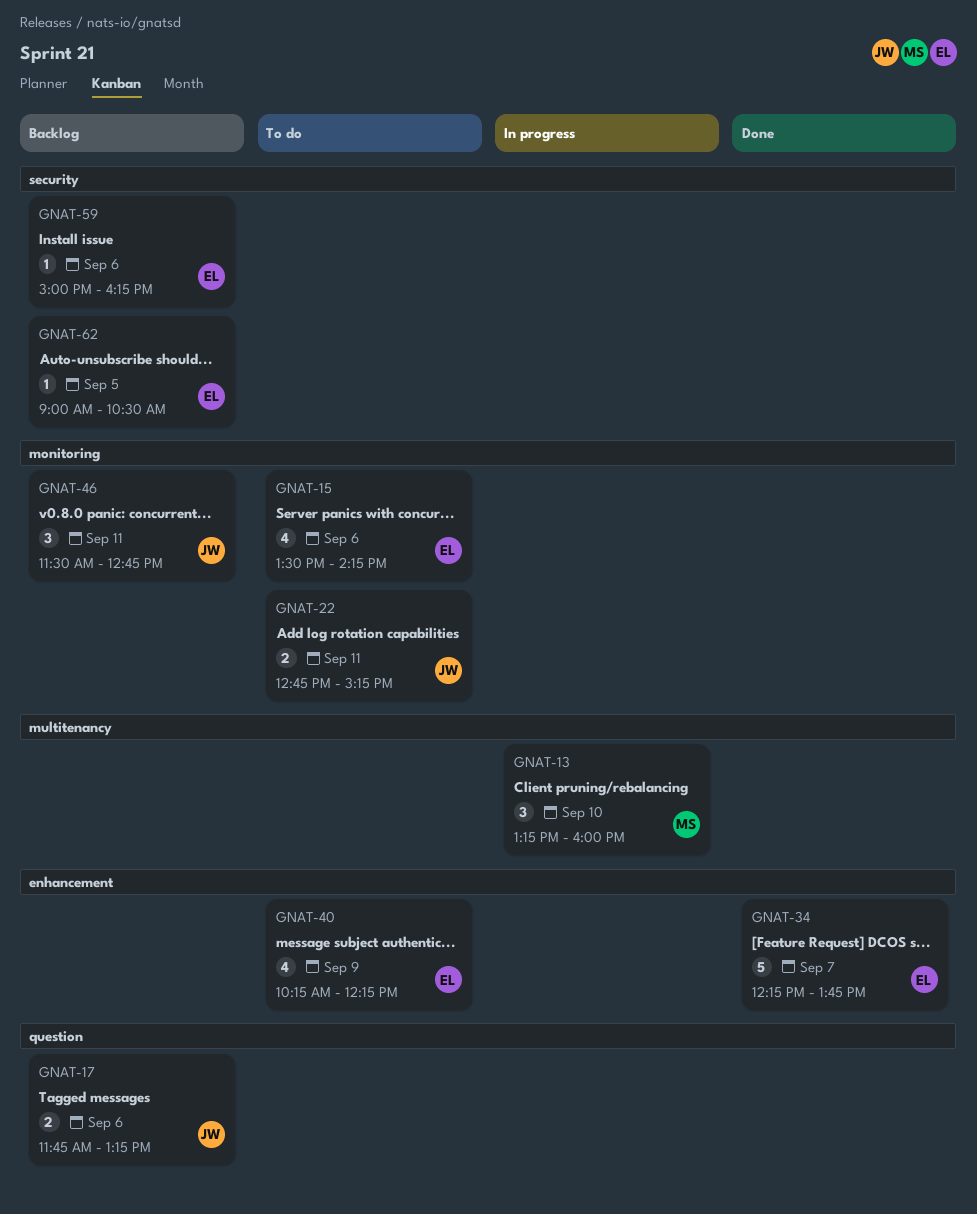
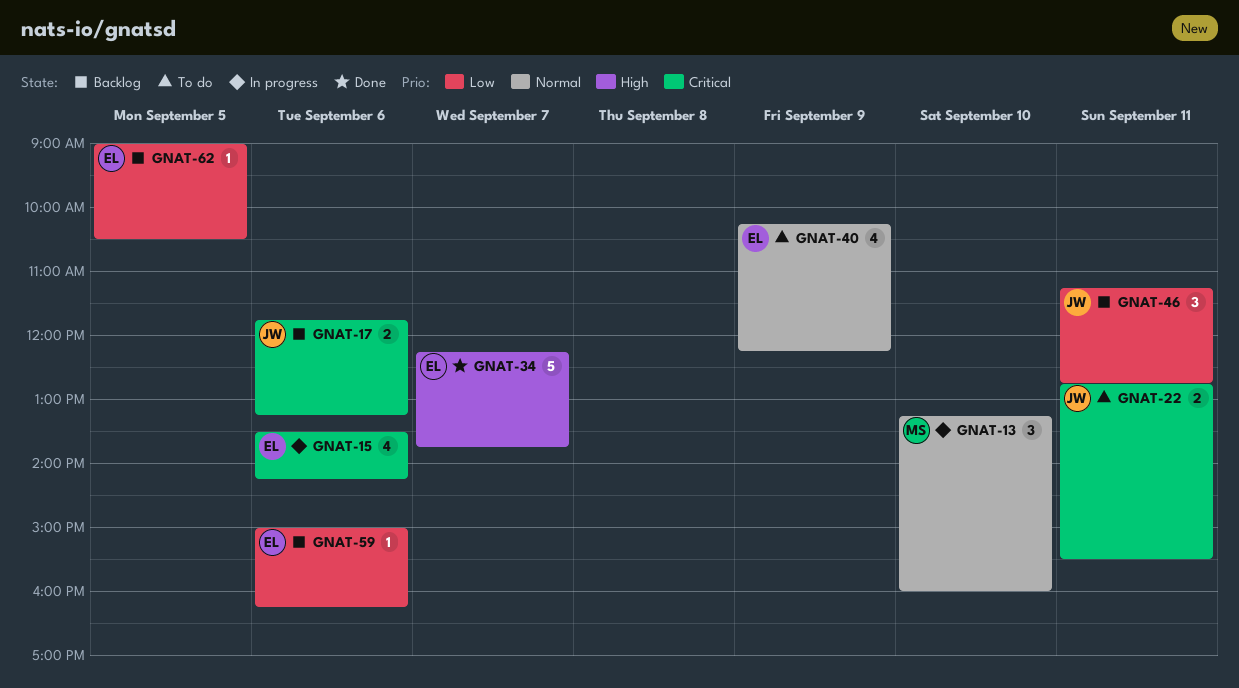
GNAT-15, status: To do -> In progress
GNAT-22, ends: 15:15 -> 15:30
GNAT-46, begins: 11:30 -> 11:15

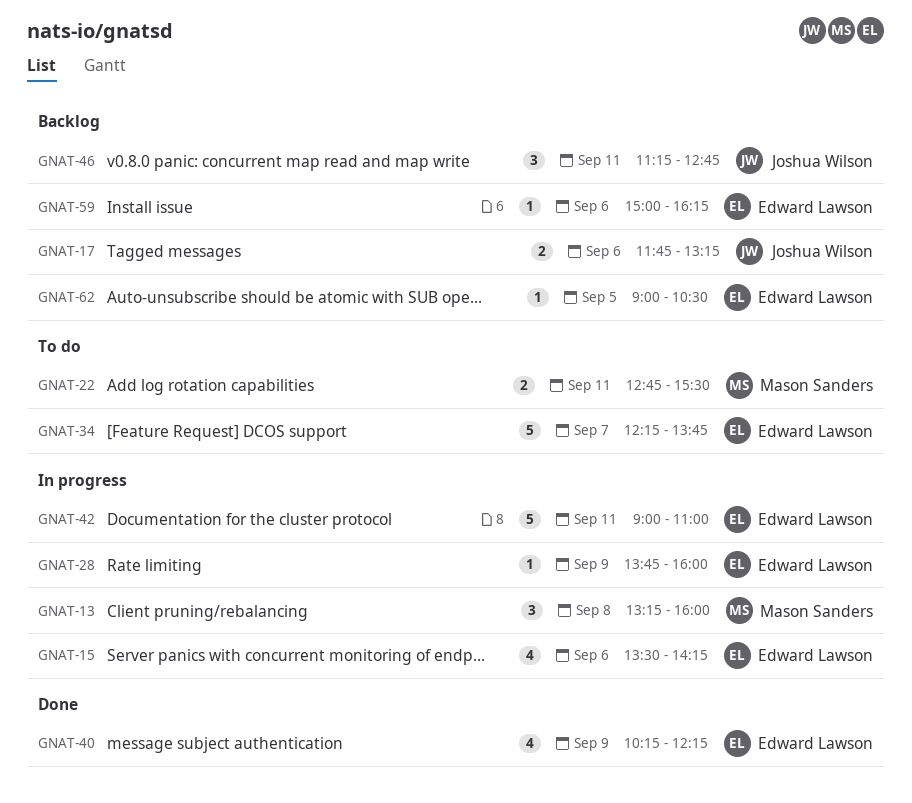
GNAT-13, day: Sep 10 -> Sep 8
GNAT-22, owner: Joshua Wilson -> Mason Sanders
GNAT-28: none -> present
GNAT-34, status: Done -> To do
GNAT-40, status: To do -> Done
GNAT-42: none -> present

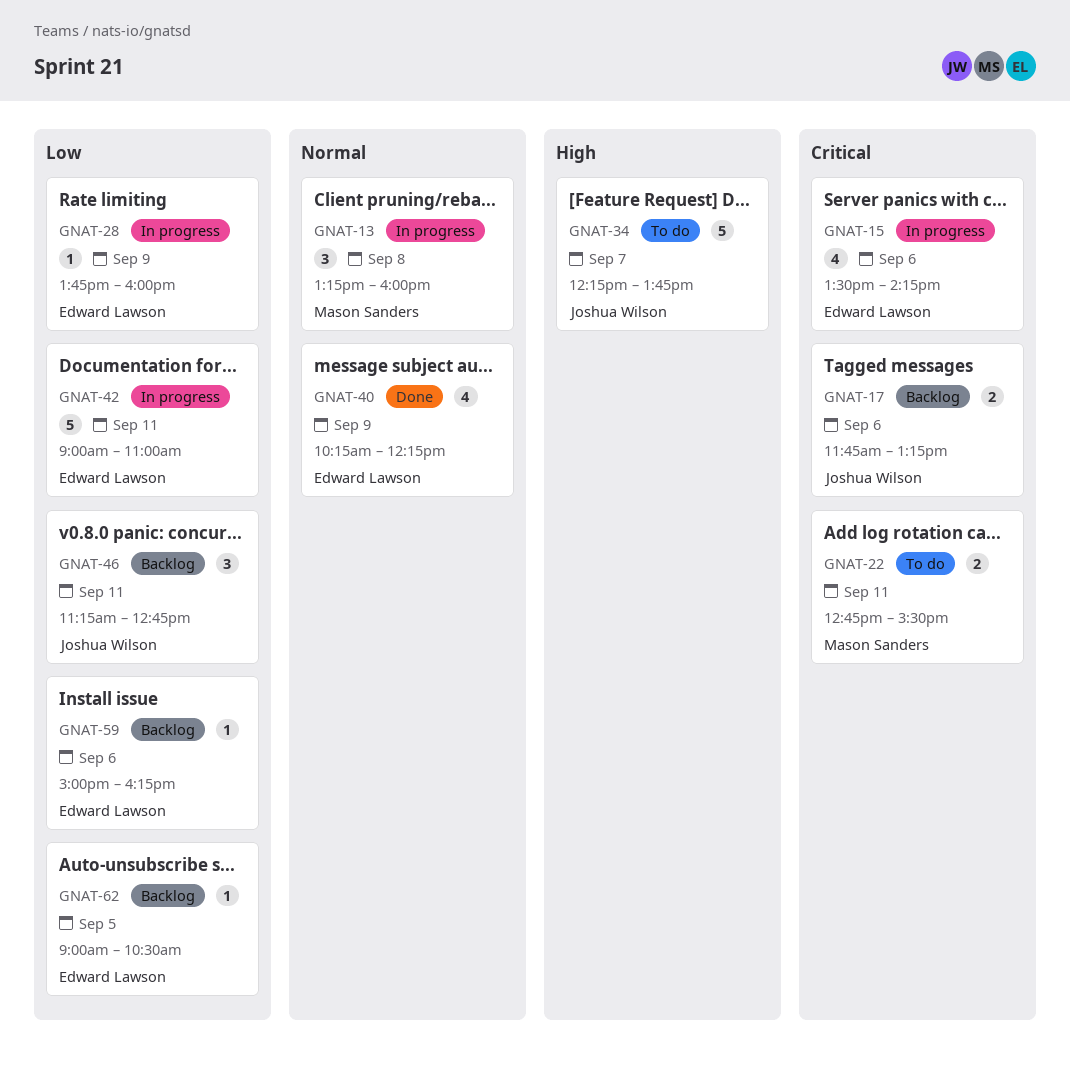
GNAT-34, owner: Edward Lawson -> Joshua Wilson

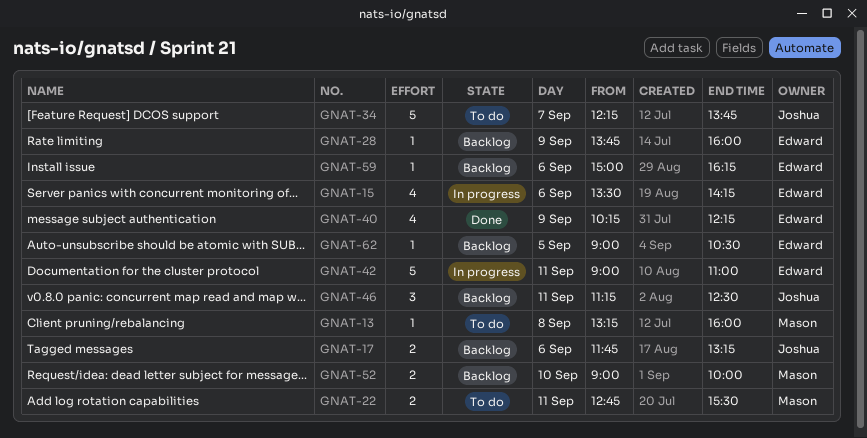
GNAT-13, status: In progress -> To do
GNAT-13, estimate: 3 -> 1
GNAT-28, status: In progress -> Backlog
GNAT-46, ends: 12:45 -> 12:30
GNAT-52: none -> present

